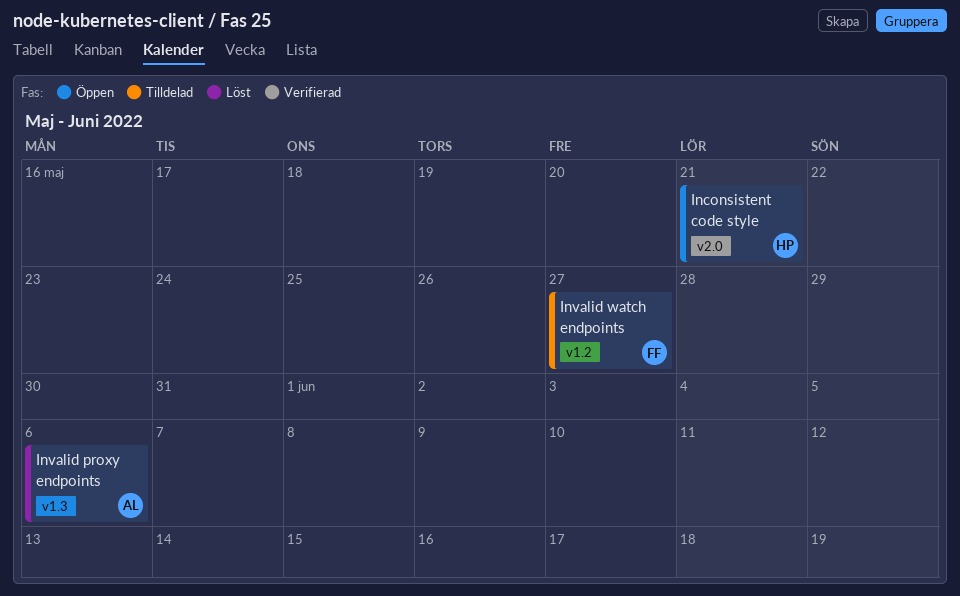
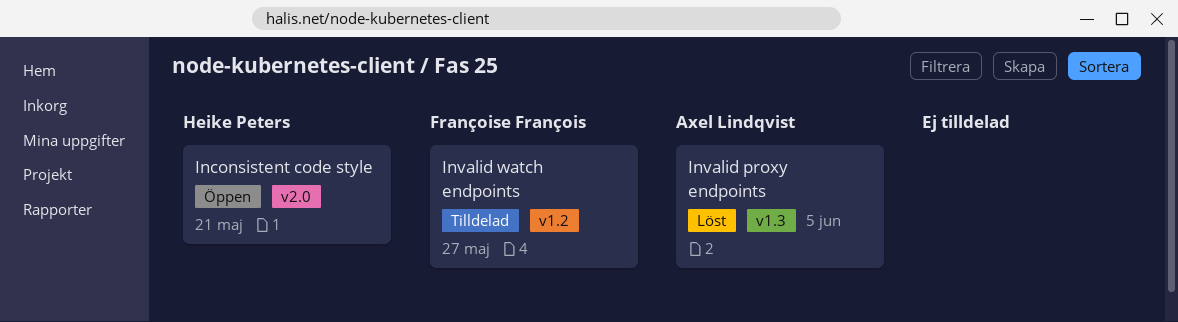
Invalid proxy endpoints, due: Jun 6 -> Jun 5

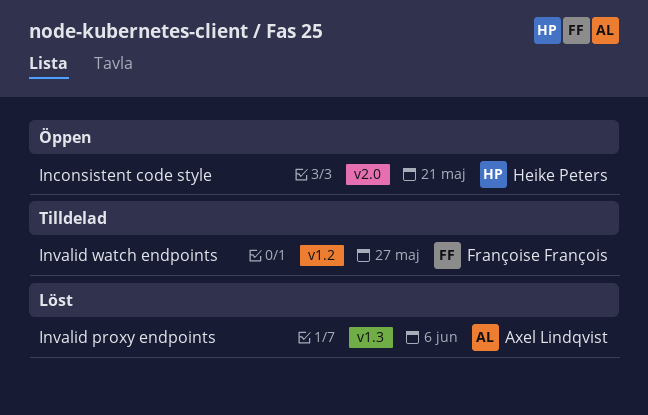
Invalid proxy endpoints, due: Jun 5 -> Jun 6

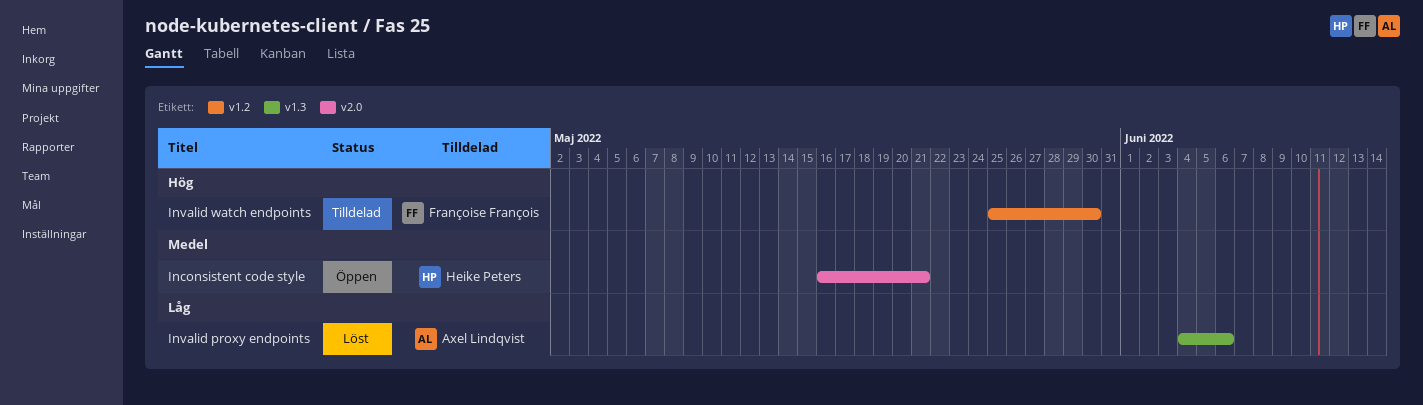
Invalid watch endpoints, due: May 27 -> May 30

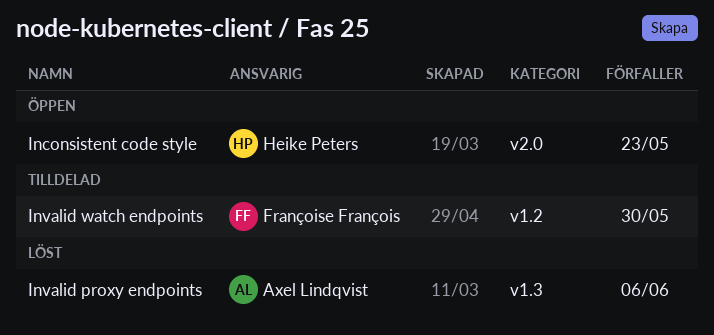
Inconsistent code style, due: May 21 -> May 23

